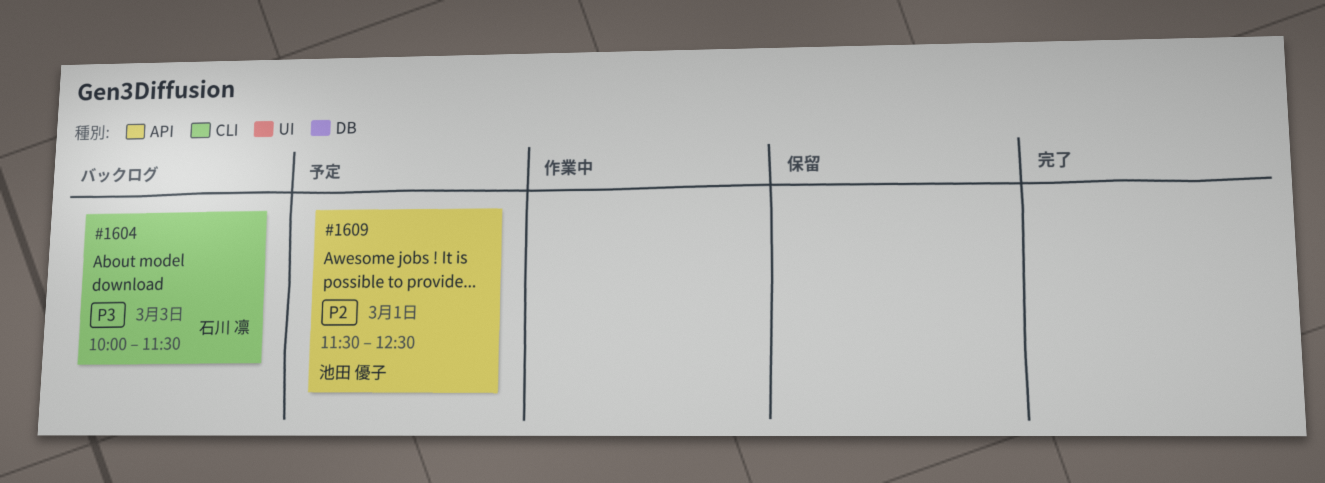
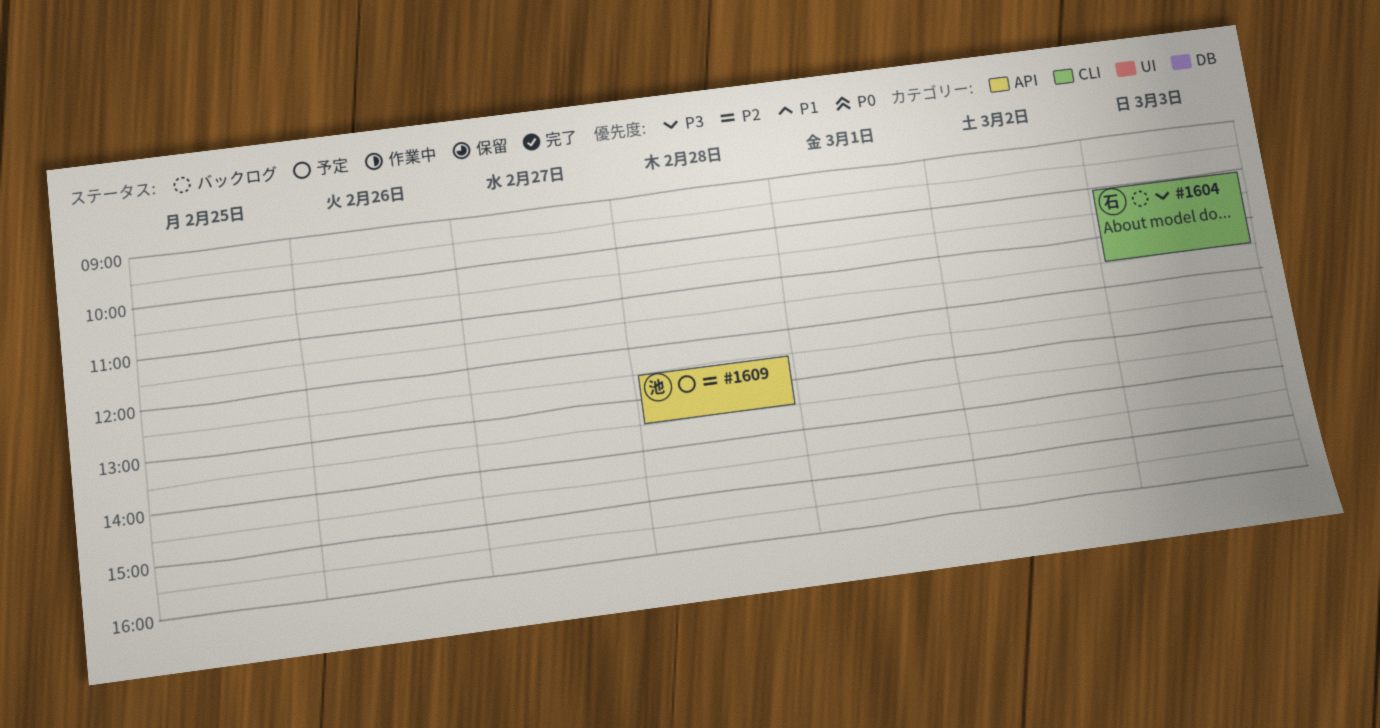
#1609, day: Mar 1 -> Feb 28
#1609, begins: 11:30 -> 12:30
#1609, ends: 12:30 -> 13:30

